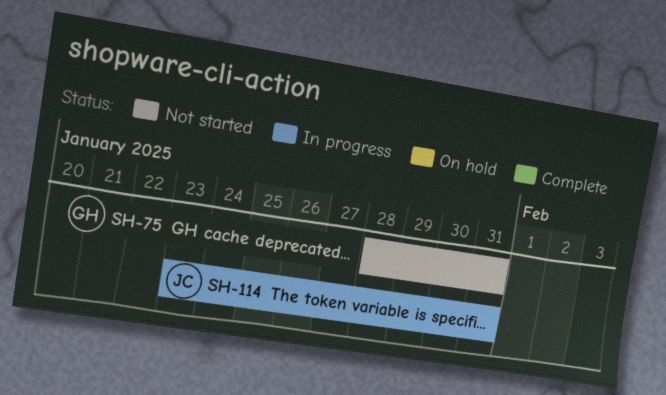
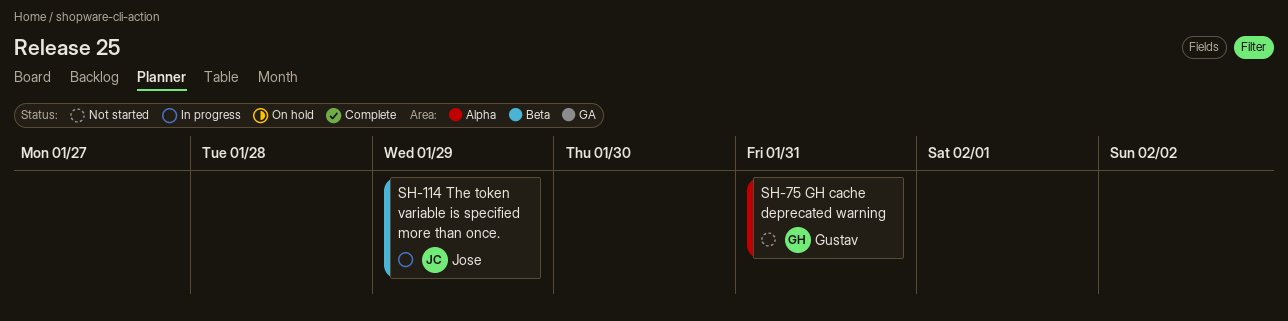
SH-114, due: Jan 31 -> Jan 29

